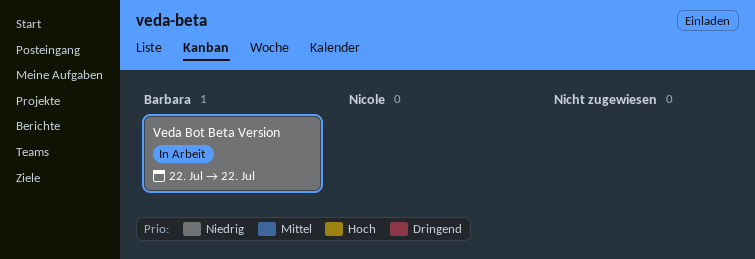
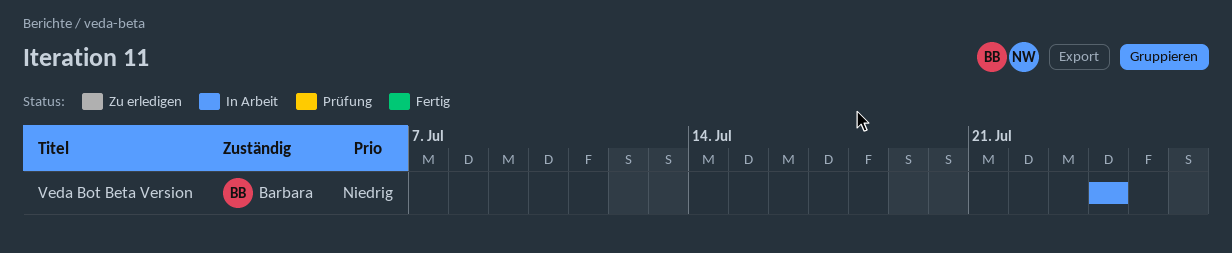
Veda Bot Beta Version, start: Jul 22 -> Jul 24
Veda Bot Beta Version, due: Jul 22 -> Jul 24

